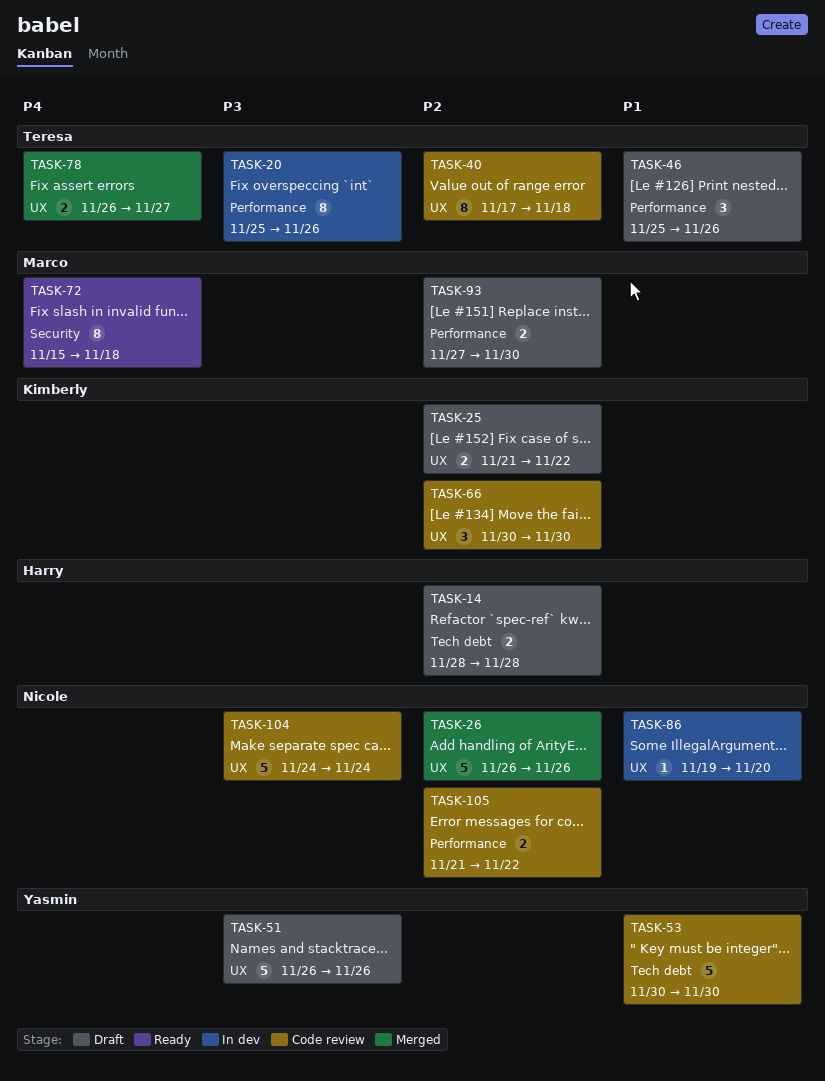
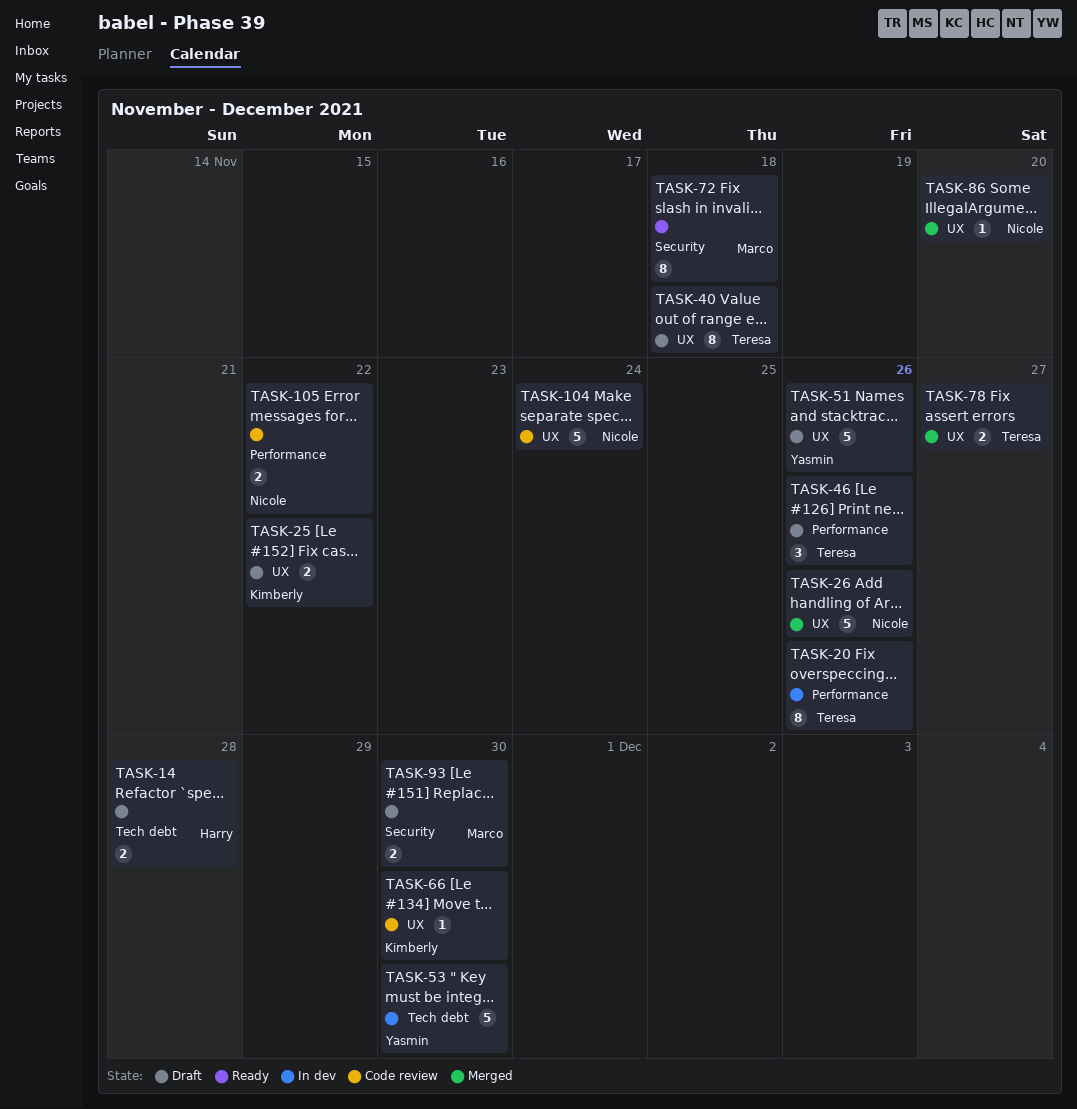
TASK-40, status: Code review -> Draft
TASK-53, status: Code review -> In dev
TASK-66, estimate: 3 -> 1
TASK-86, status: In dev -> Merged
TASK-93, label: Performance -> Security

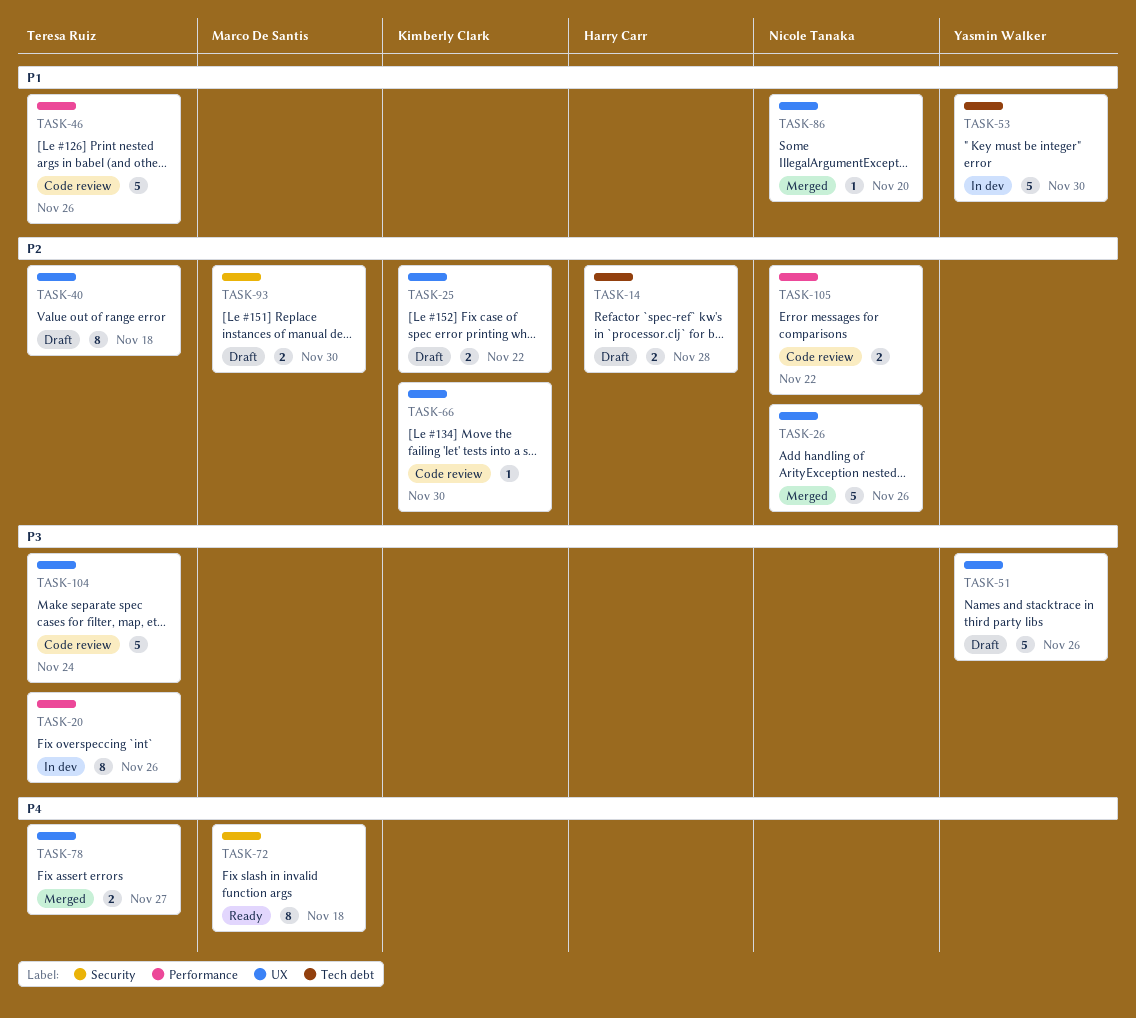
TASK-46, status: Draft -> Code review
TASK-46, estimate: 3 -> 5
TASK-104, owner: Nicole Tanaka -> Teresa Ruiz

